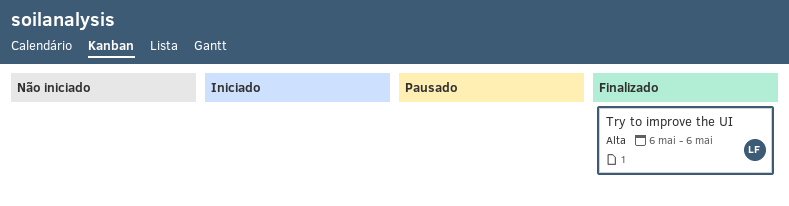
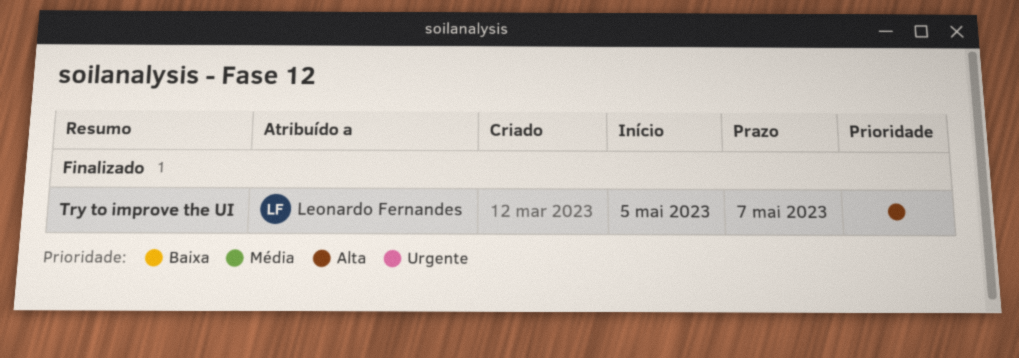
Try to improve the UI, start: May 6 -> May 5
Try to improve the UI, due: May 6 -> May 7

